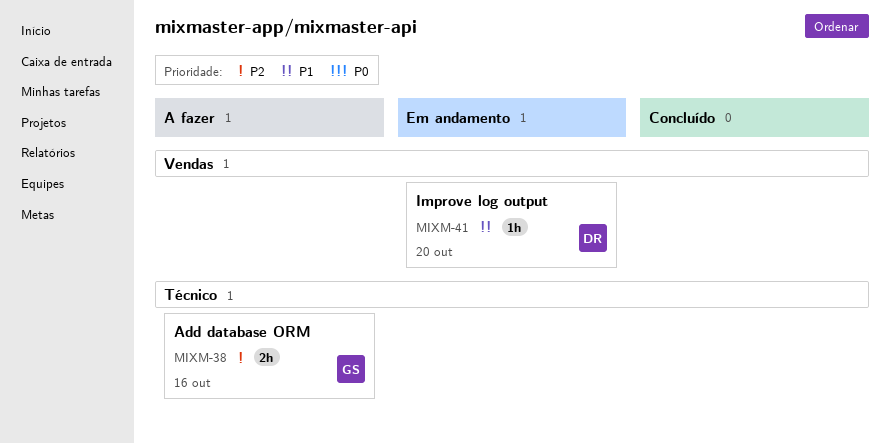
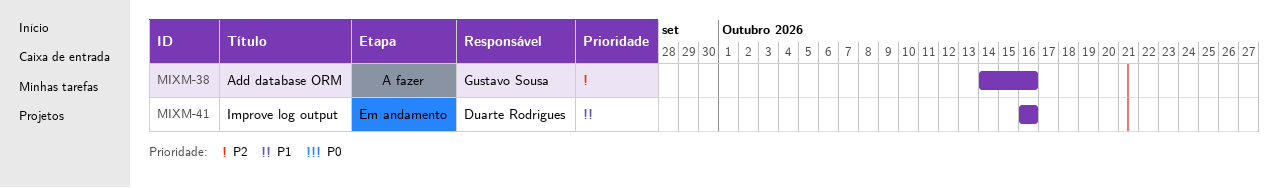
MIXM-41, due: Oct 20 -> Oct 16

